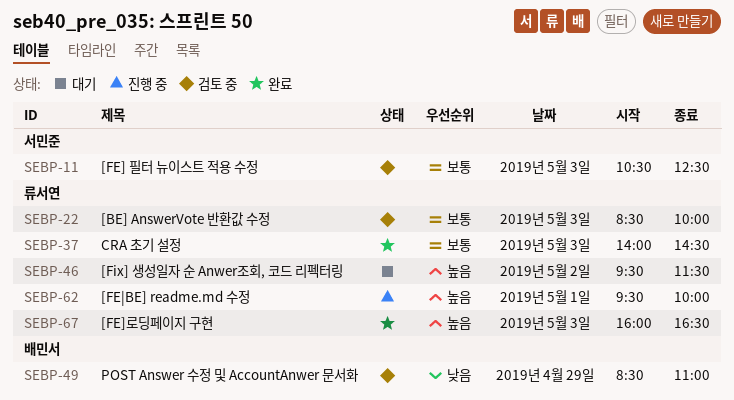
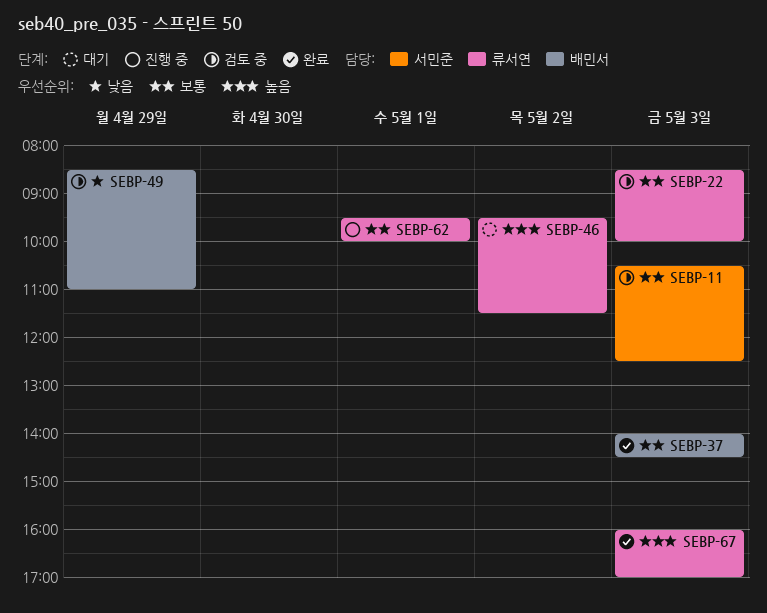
SEBP-37, owner: 류서연 -> 배민서
SEBP-62, priority: 높음 -> 보통
SEBP-67, ends: 16:30 -> 17:00

